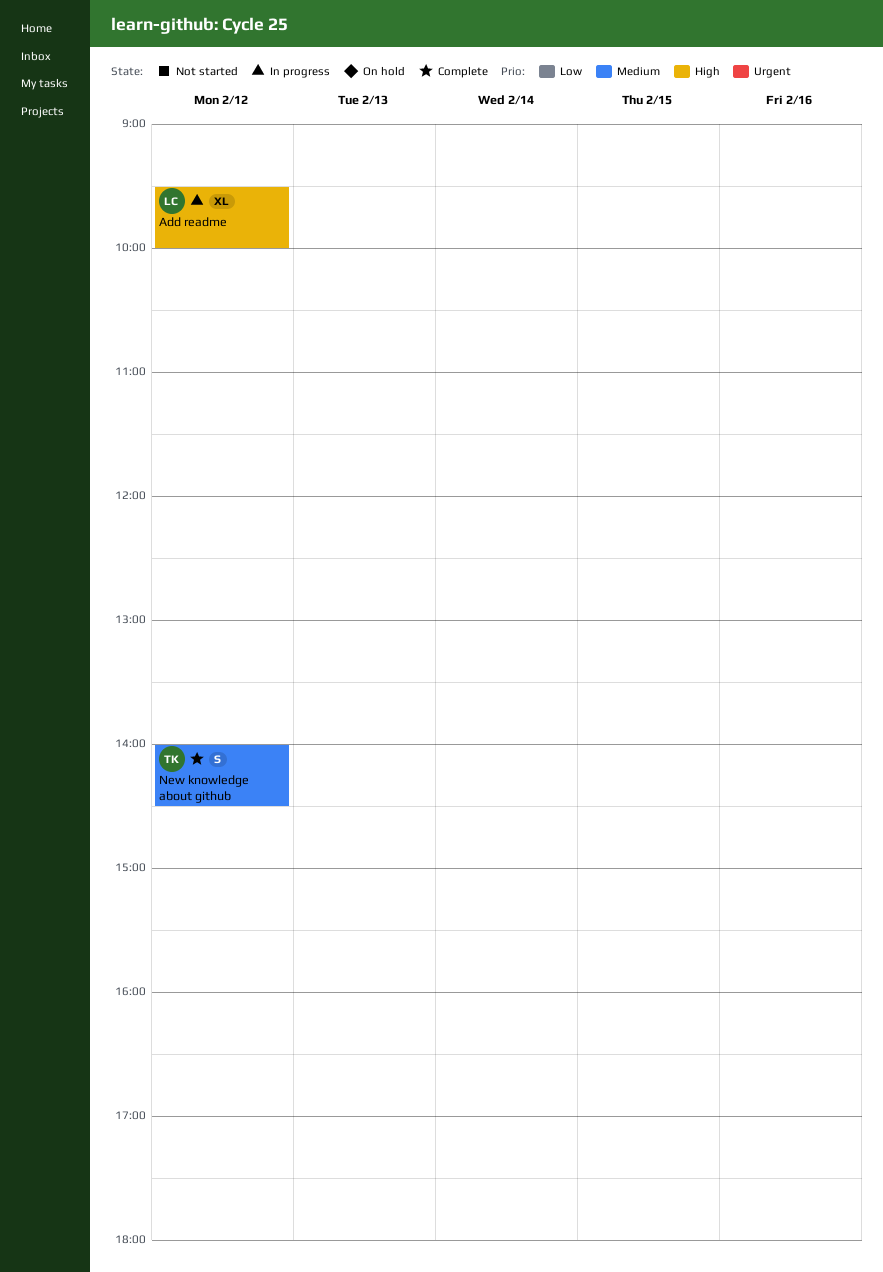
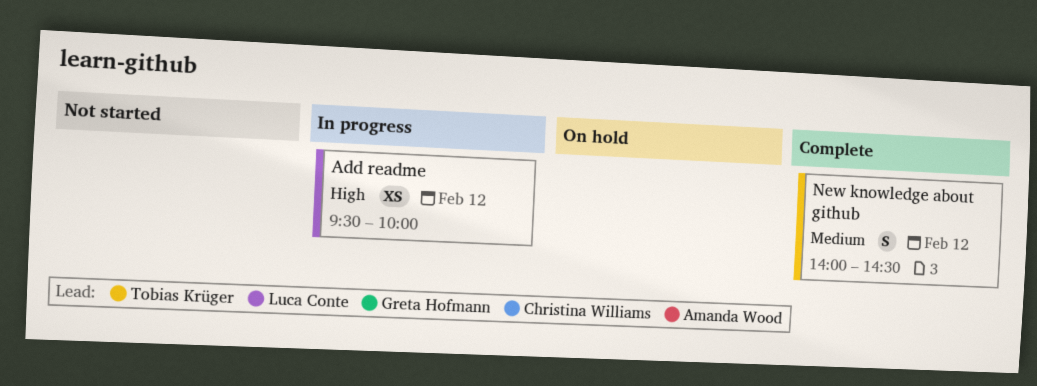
Add readme, estimate: XL -> XS

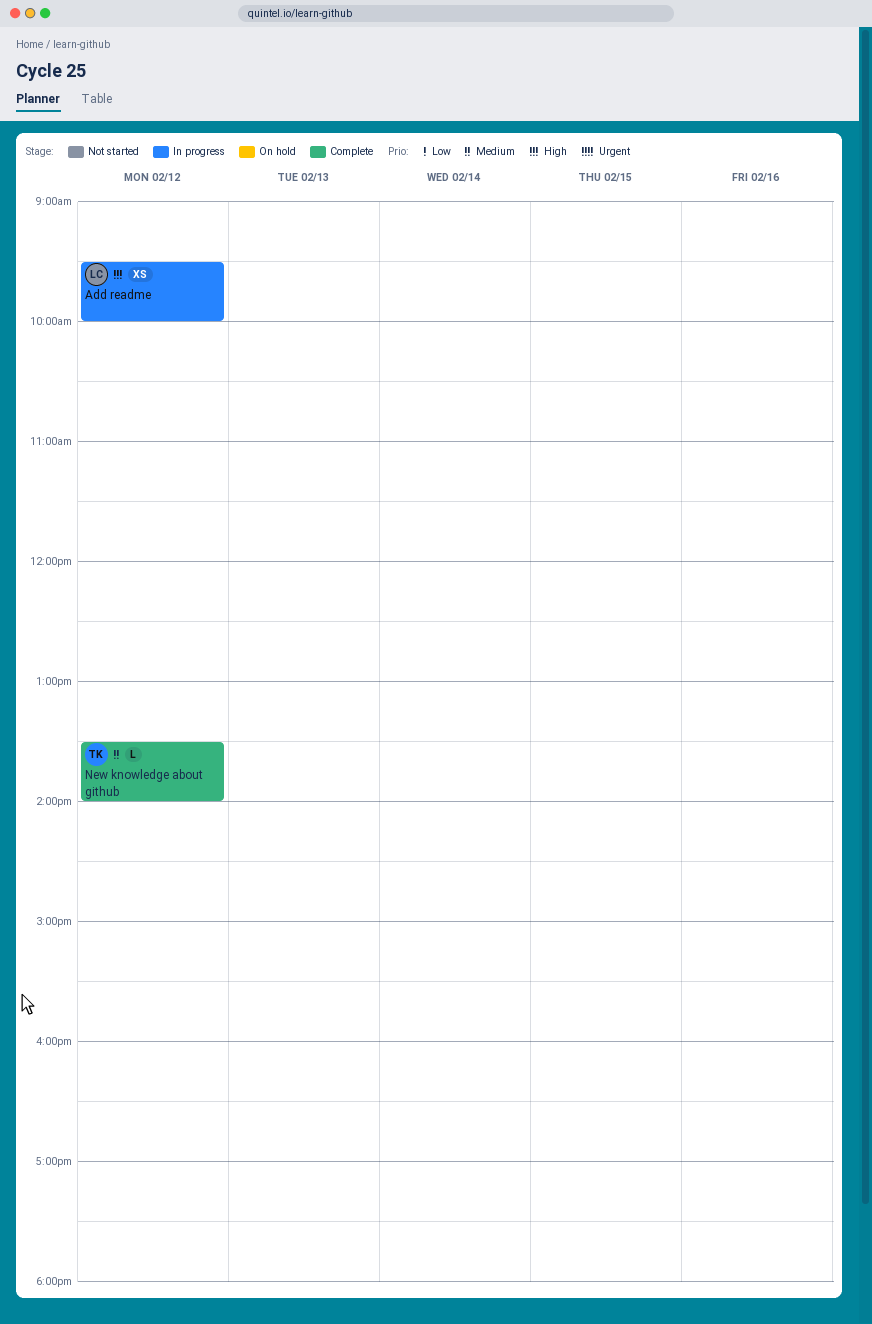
New knowledge about github, estimate: S -> L
New knowledge about github, begins: 14:00 -> 13:30
New knowledge about github, ends: 14:30 -> 14:00

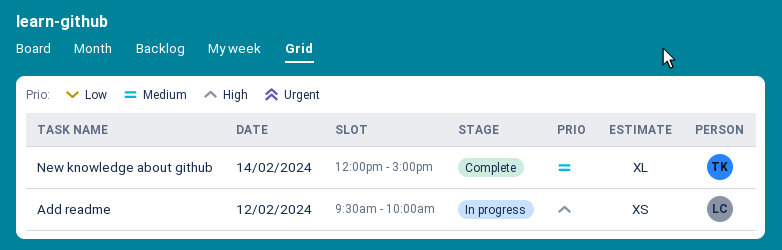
New knowledge about github, estimate: L -> XL
New knowledge about github, day: Feb 12 -> Feb 14
New knowledge about github, begins: 13:30 -> 12:00
New knowledge about github, ends: 14:00 -> 15:00

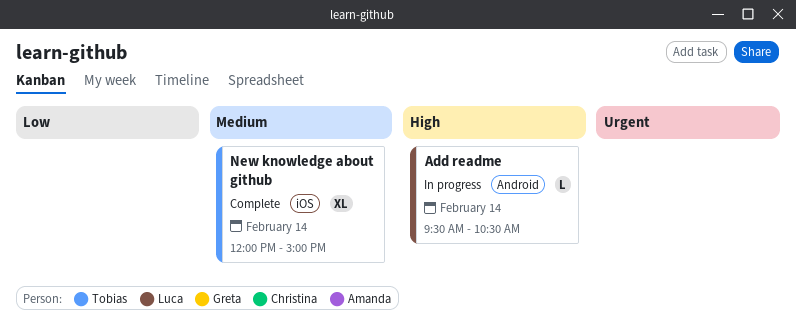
Add readme, estimate: XS -> L
Add readme, day: Feb 12 -> Feb 14
Add readme, ends: 10:00 -> 10:30

